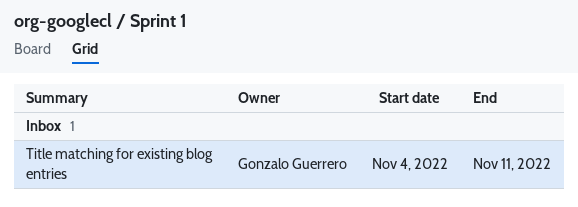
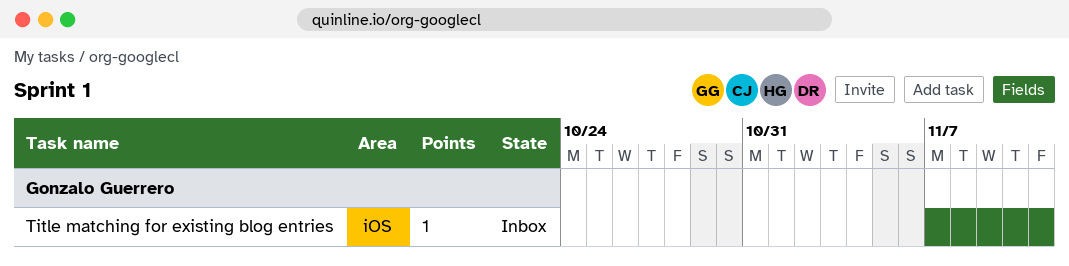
Title matching for existing blog entries, start: Nov 4 -> Nov 7

